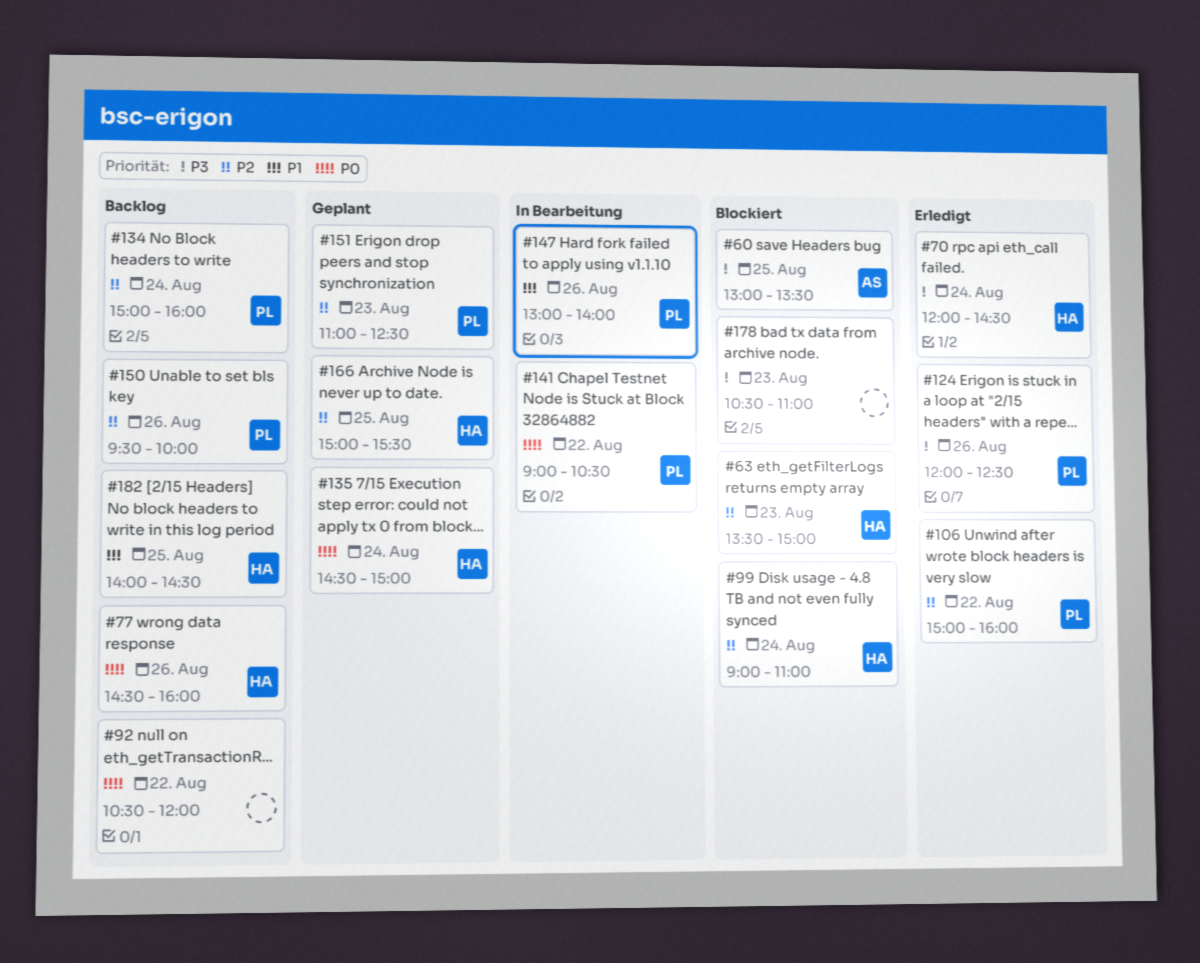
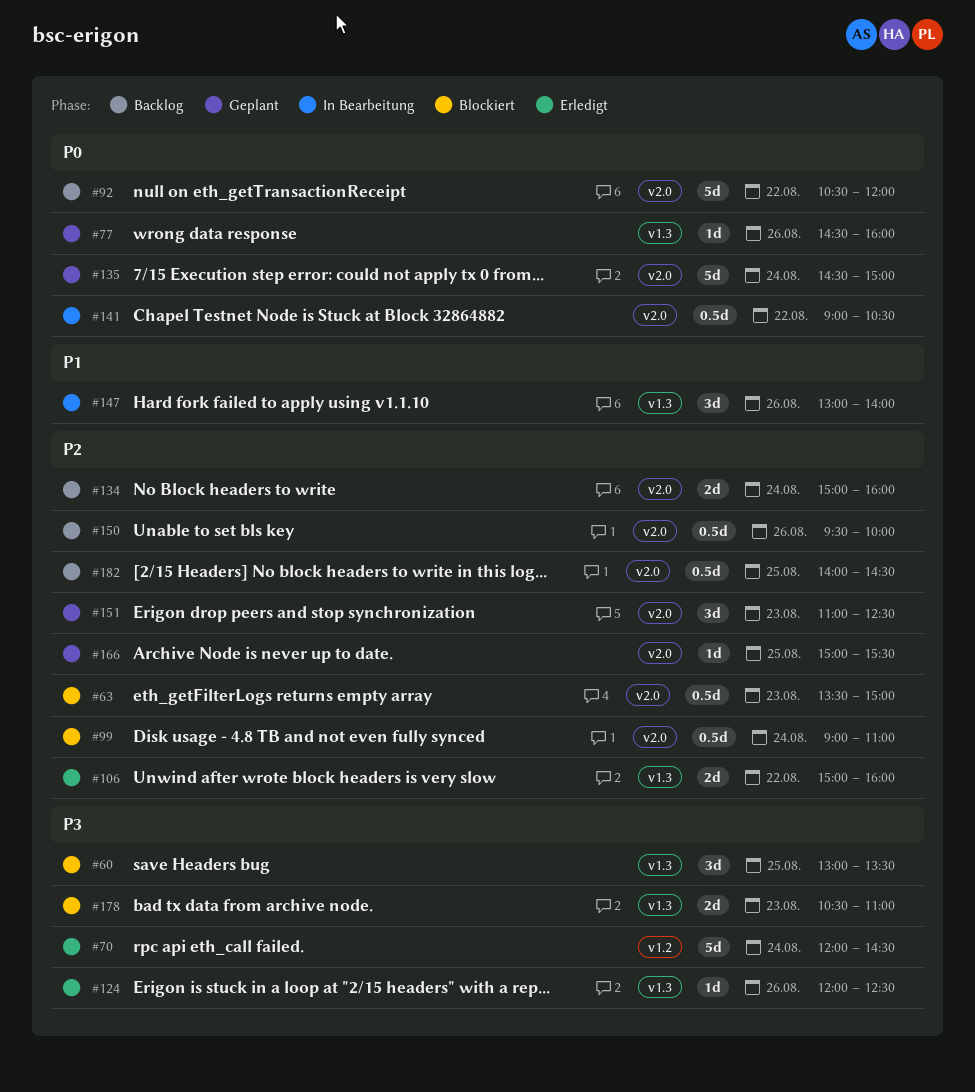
#77, status: Backlog -> Geplant
#182, priority: P1 -> P2

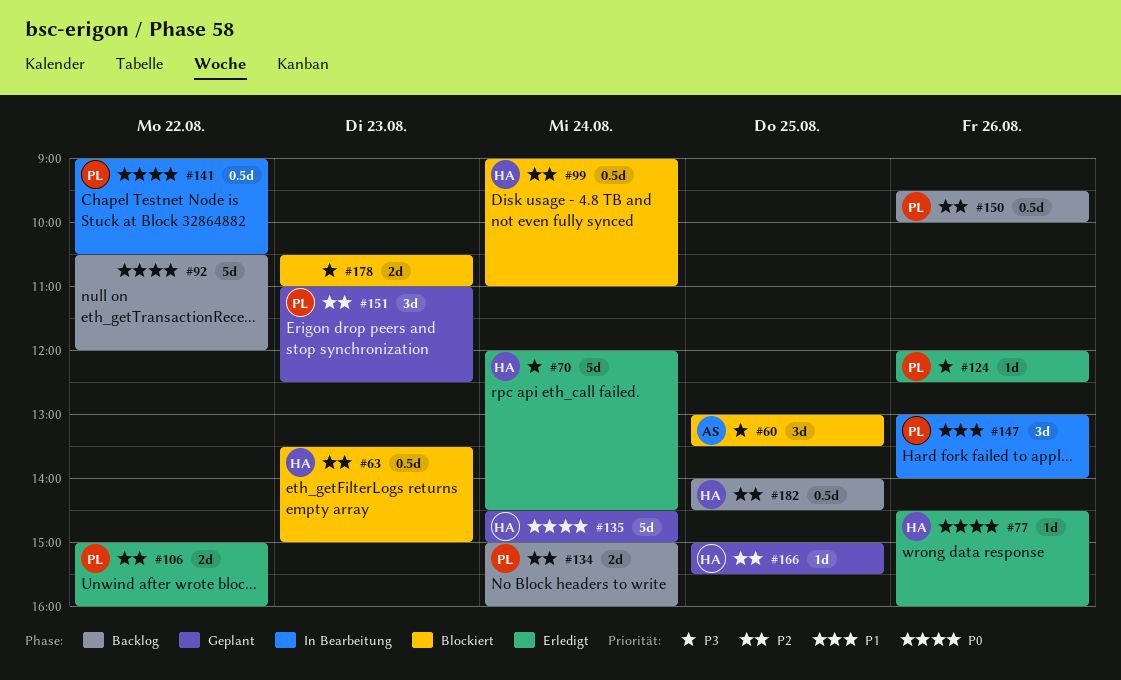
#77, status: Geplant -> Erledigt

